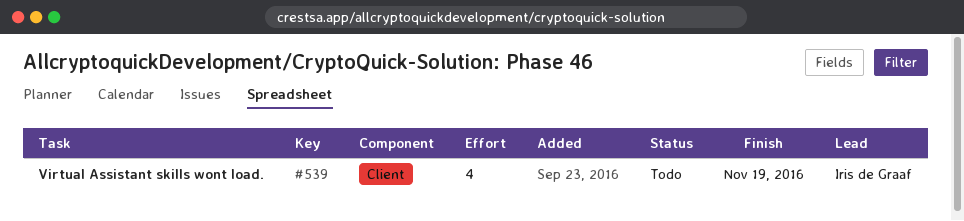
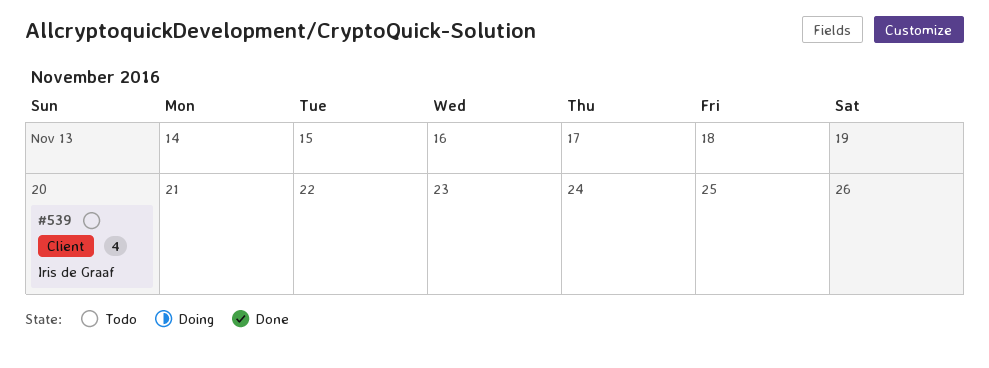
#539, due: Nov 19 -> Nov 20

